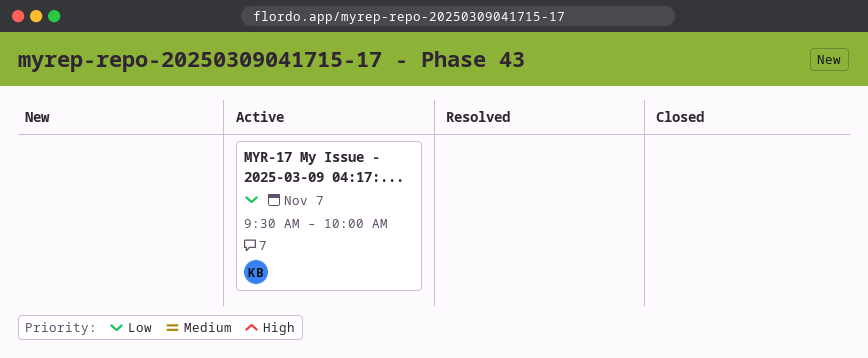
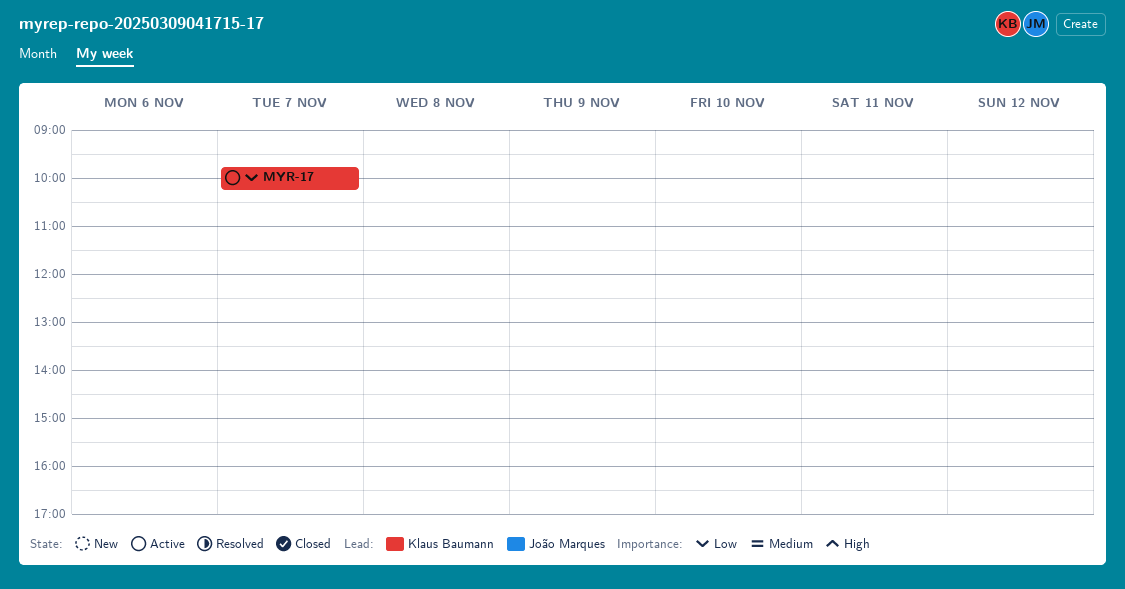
MYR-17, begins: 09:30 -> 09:45
MYR-17, ends: 10:00 -> 10:15

